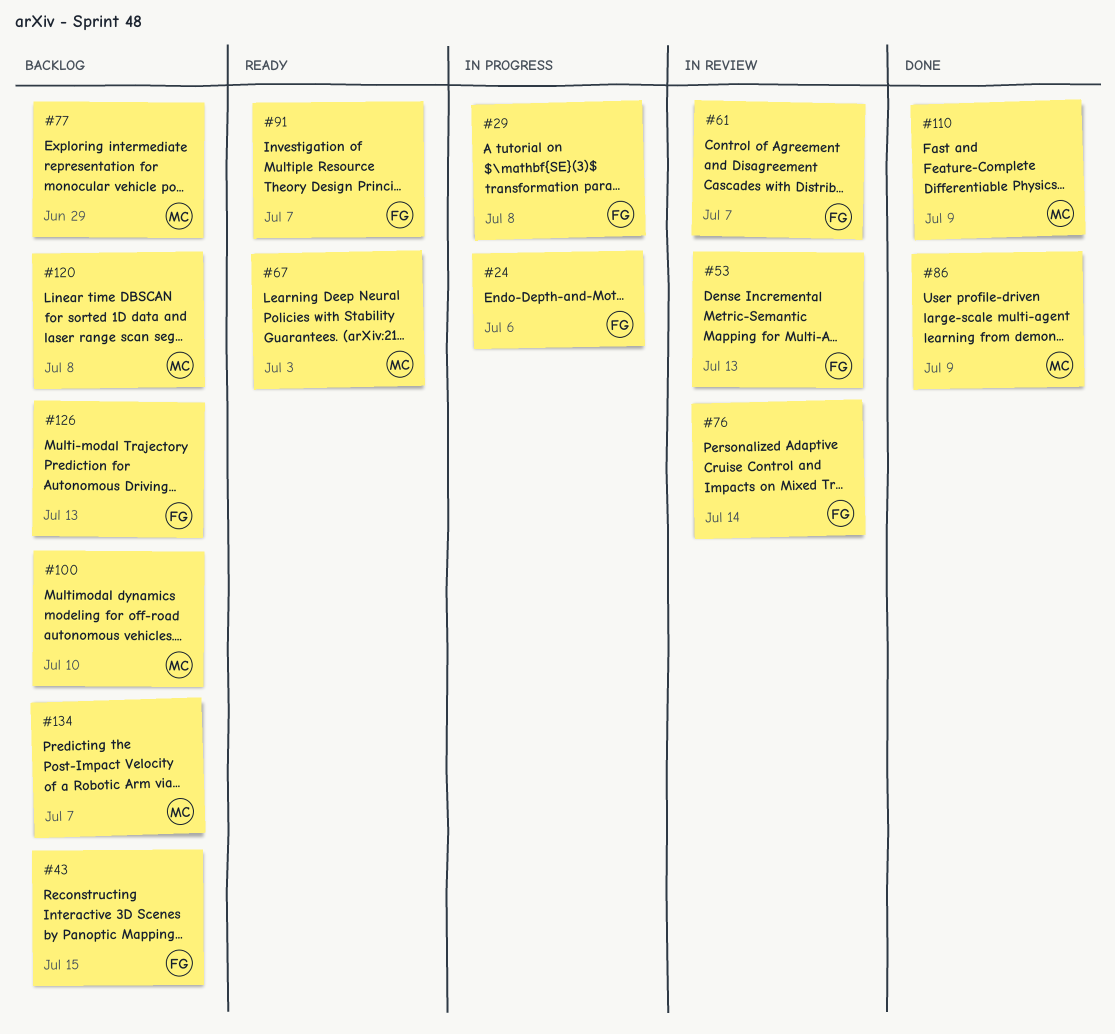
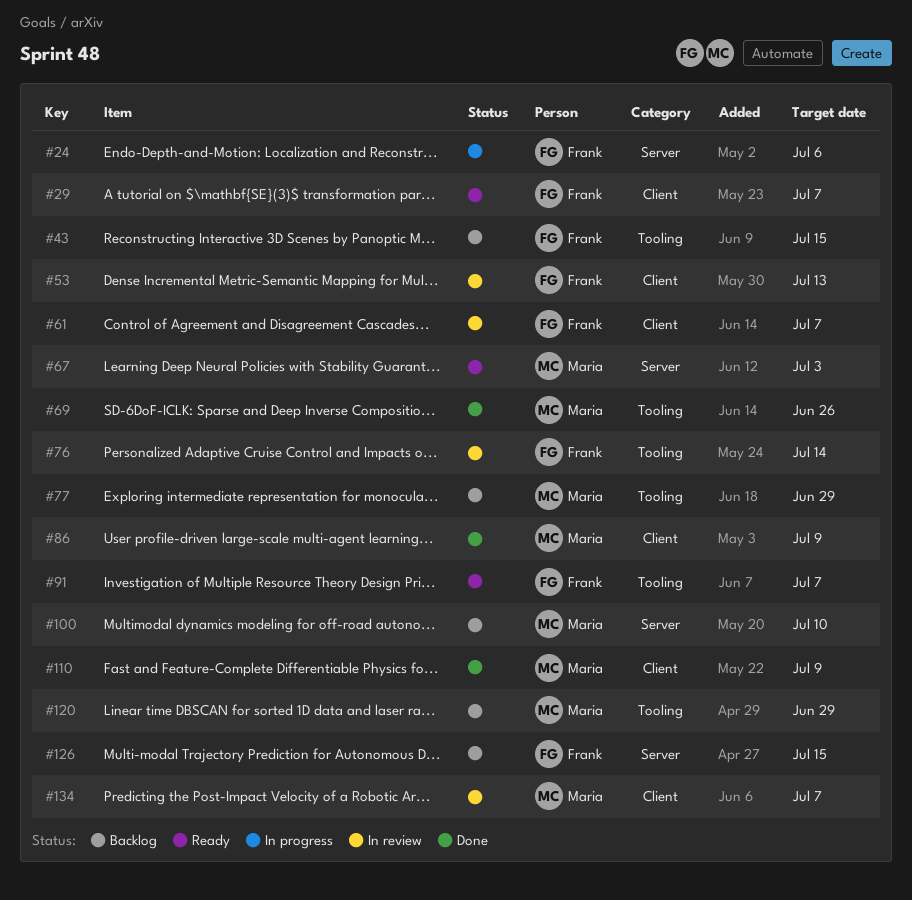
#29, status: In progress -> Ready
#29, due: Jul 8 -> Jul 7
#69: none -> present
#120, due: Jul 8 -> Jun 29
#126, due: Jul 13 -> Jul 15
#134, status: Backlog -> In review

